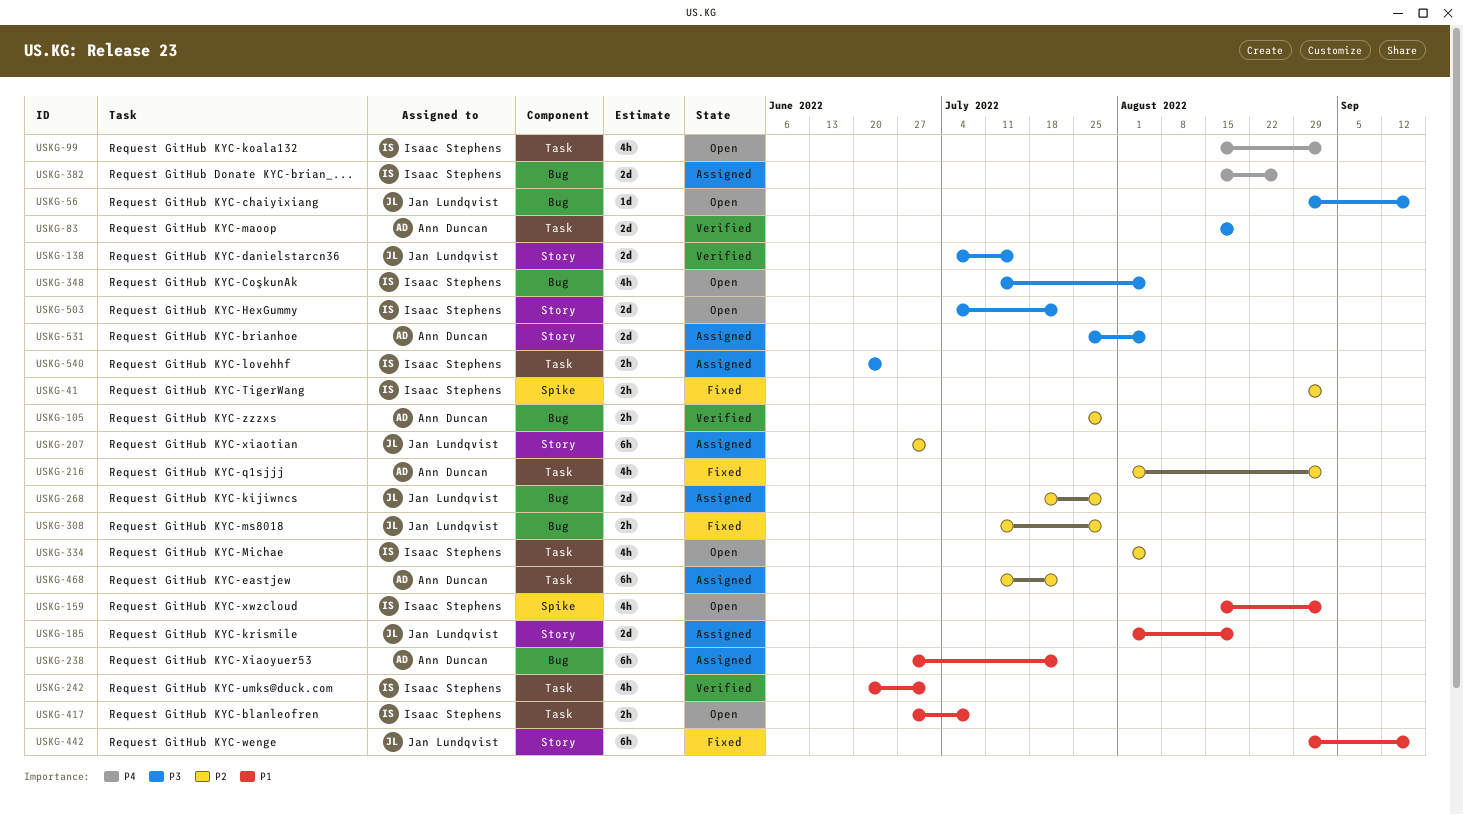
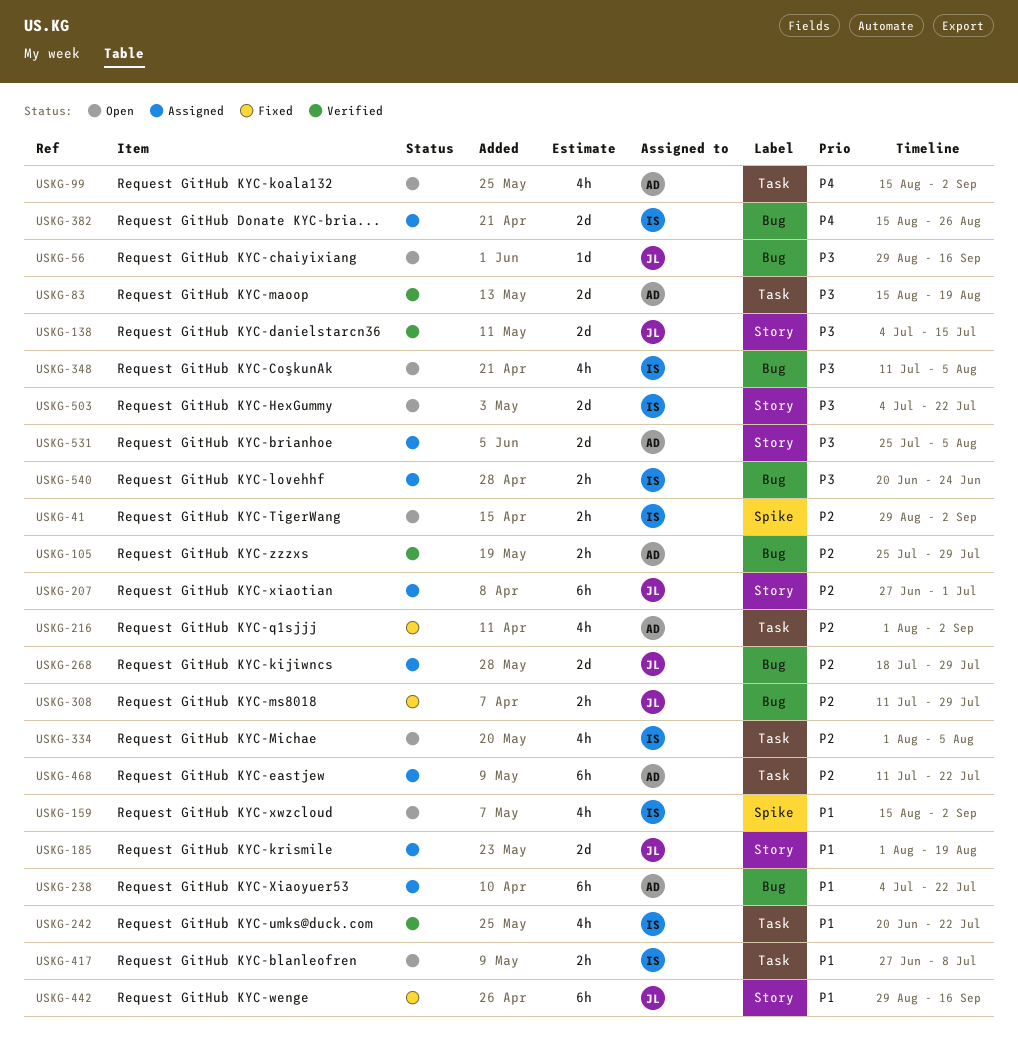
USKG-41, status: Fixed -> Open
USKG-99, owner: Isaac Stephens -> Ann Duncan
USKG-238, start: Jun 27 -> Jul 4
USKG-242, due: Jul 1 -> Jul 22
USKG-540, label: Task -> Bug

